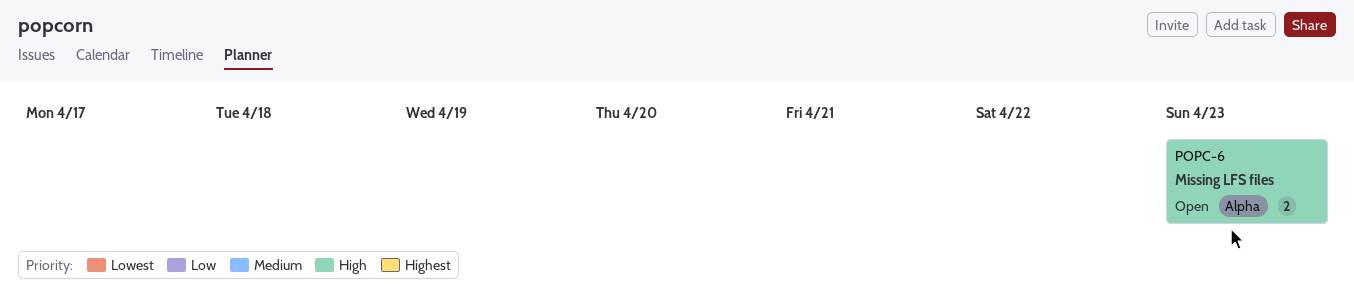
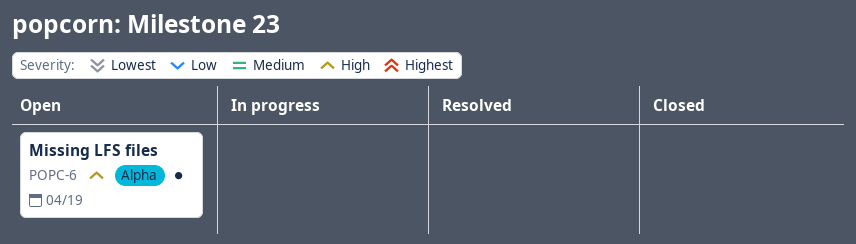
POPC-6, estimate: 2 -> 1
POPC-6, due: Apr 23 -> Apr 19

